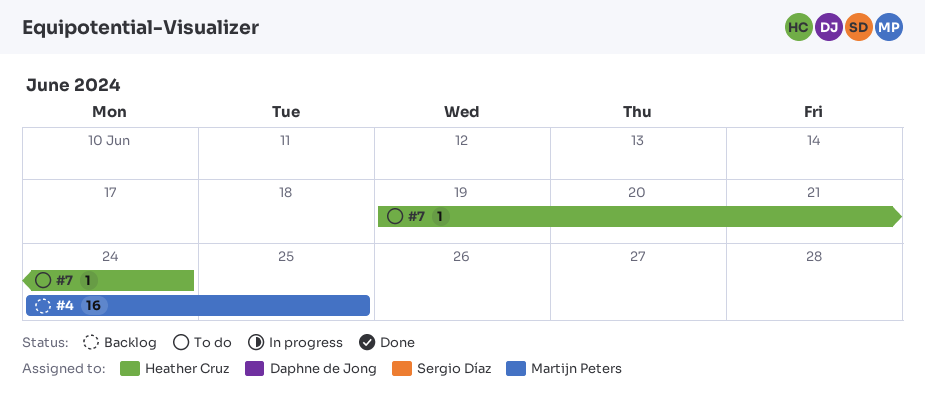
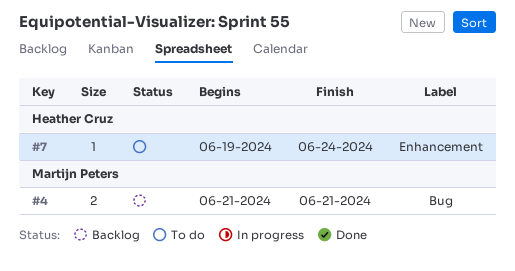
#4, estimate: 16 -> 2
#4, start: Jun 24 -> Jun 21
#4, due: Jun 25 -> Jun 21

